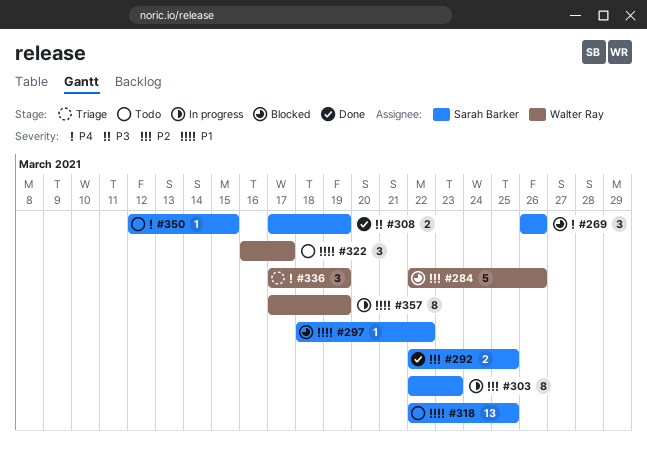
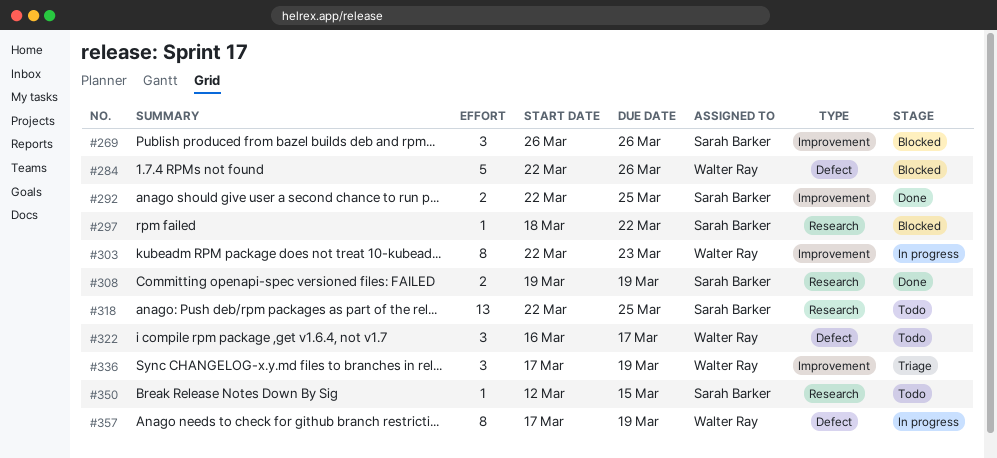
#303, owner: Sarah Barker -> Walter Ray
#308, start: Mar 17 -> Mar 19

